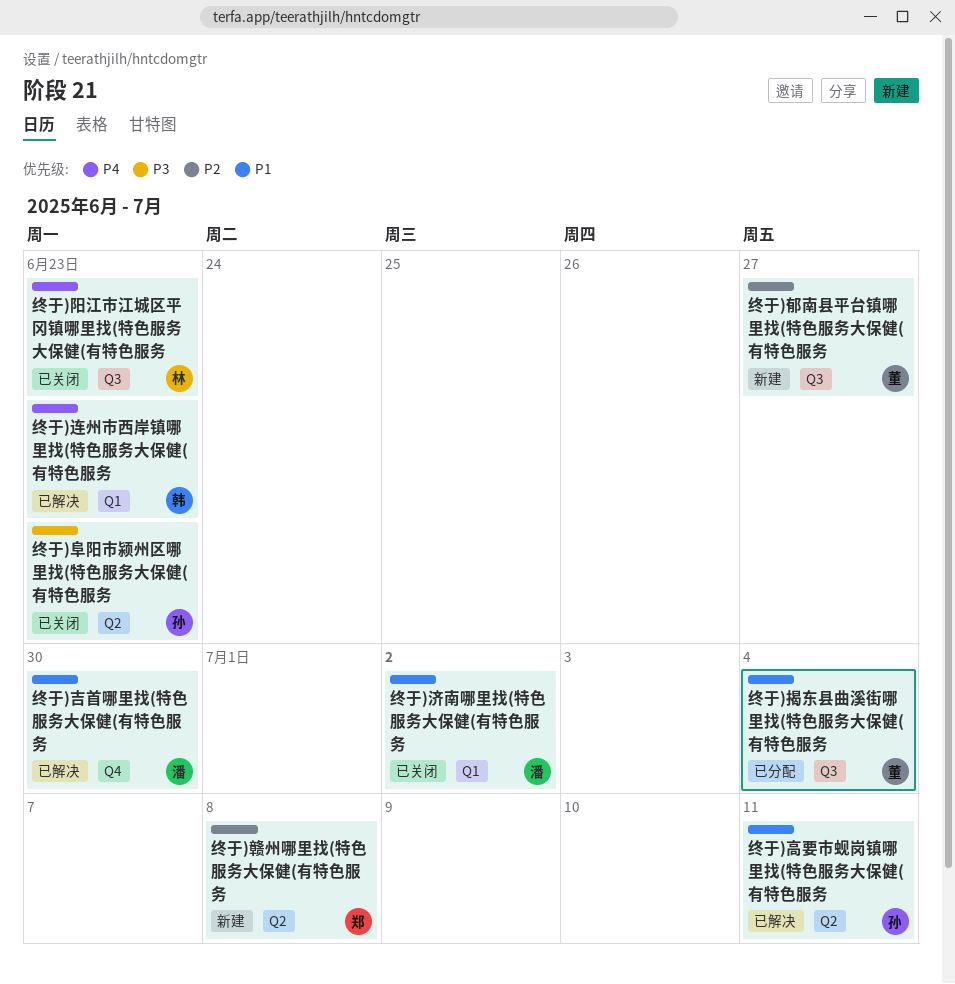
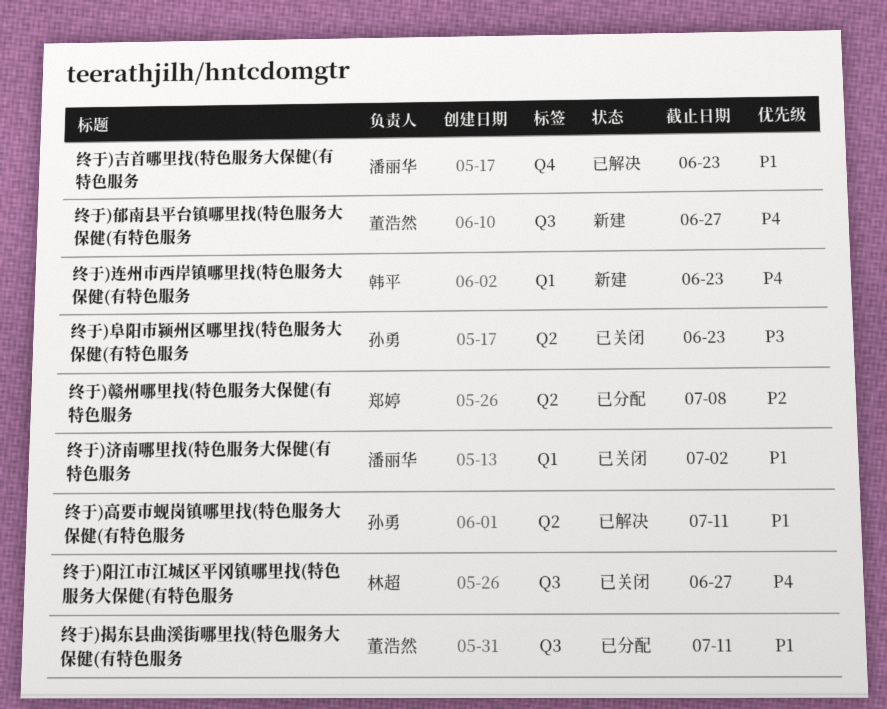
终于)吉首哪里找(特色服务大保健(有特色服务, due: Jun 30 -> Jun 23
终于)揭东县曲溪街哪里找(特色服务大保健(有特色服务, due: Jul 4 -> Jul 11
终于)赣州哪里找(特色服务大保健(有特色服务, status: 新建 -> 已分配
终于)连州市西岸镇哪里找(特色服务大保健(有特色服务, status: 已解决 -> 新建
终于)郁南县平台镇哪里找(特色服务大保健(有特色服务, priority: P2 -> P4
终于)阳江市江城区平冈镇哪里找(特色服务大保健(有特色服务, due: Jun 23 -> Jun 27

